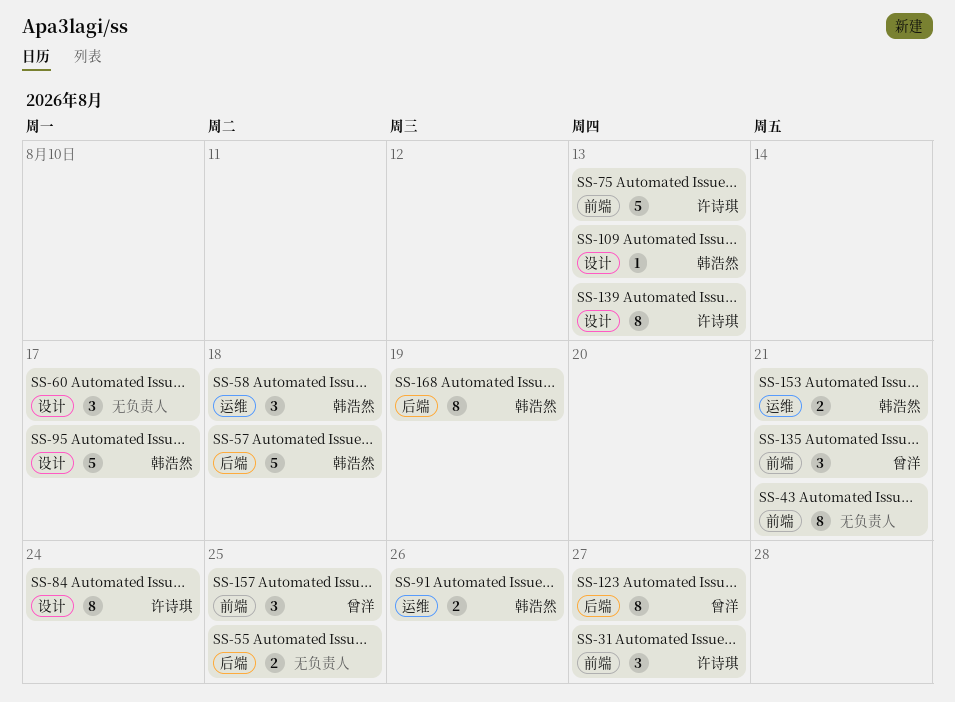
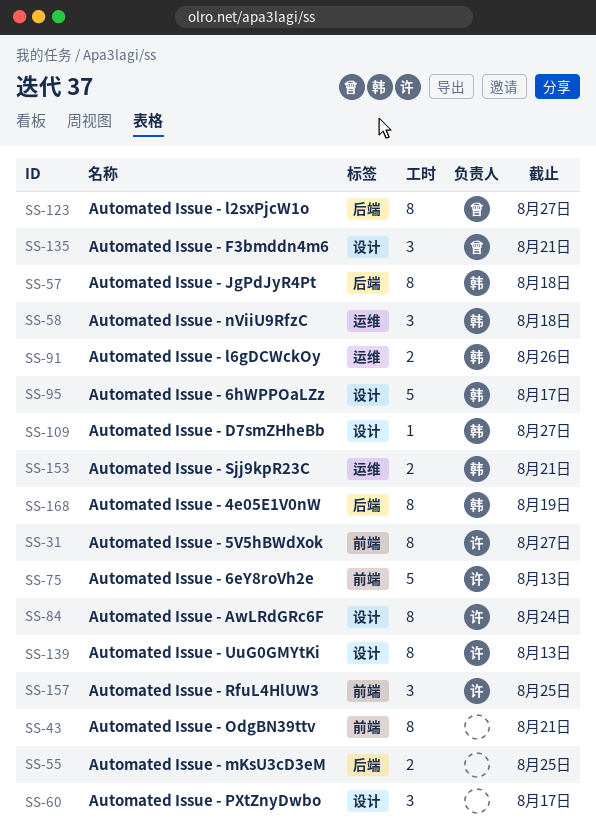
SS-31, estimate: 3 -> 8
SS-57, estimate: 5 -> 8
SS-109, due: Aug 13 -> Aug 27
SS-135, label: 前端 -> 设计
SS-157, owner: 曾洋 -> 许诗琪

